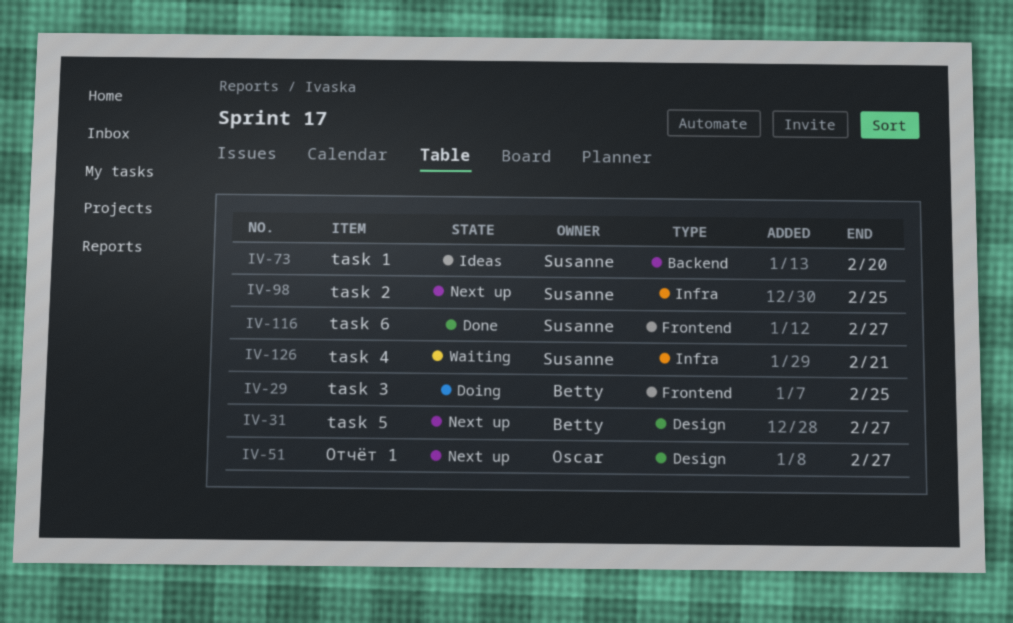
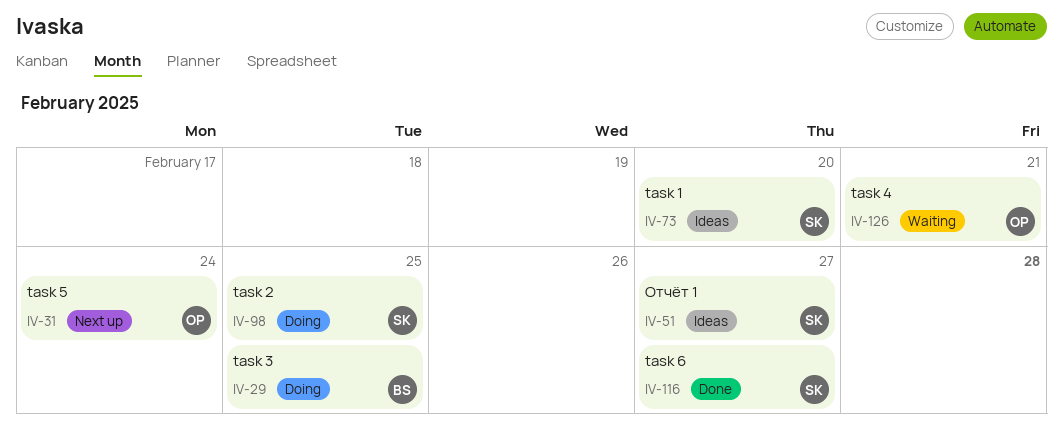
IV-31, owner: Betty -> Oscar
IV-31, due: Feb 27 -> Feb 24
IV-51, status: Next up -> Ideas
IV-51, owner: Oscar -> Susanne
IV-98, status: Next up -> Doing
IV-126, owner: Susanne -> Oscar

